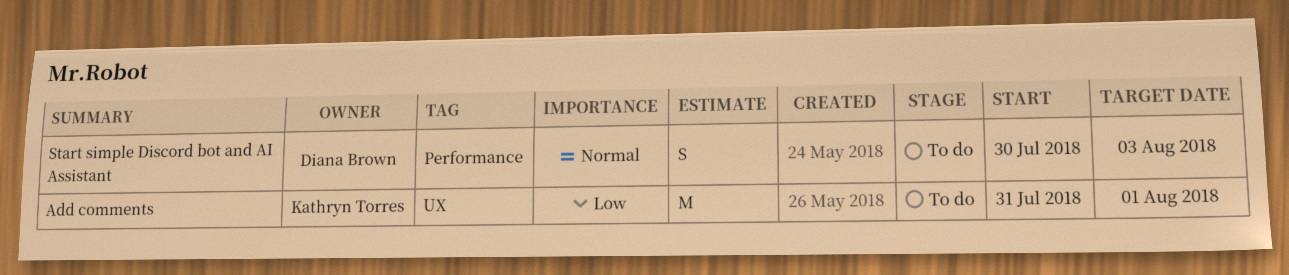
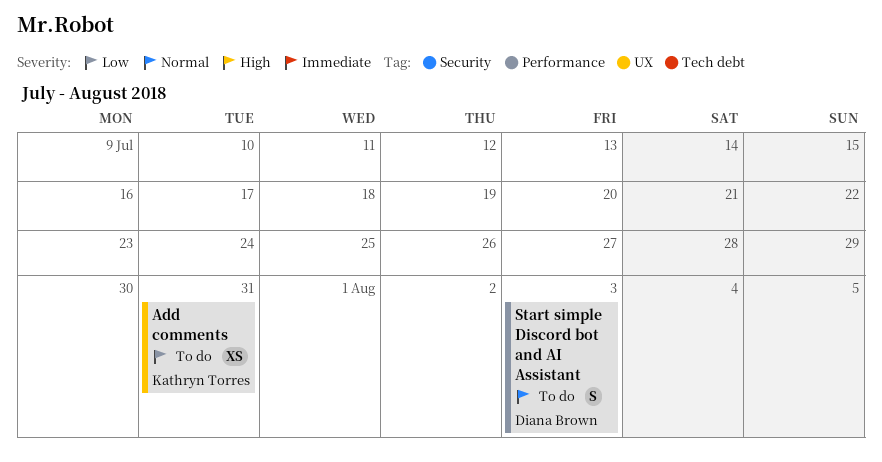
Add comments, estimate: M -> XS
Add comments, due: Aug 1 -> Jul 31

